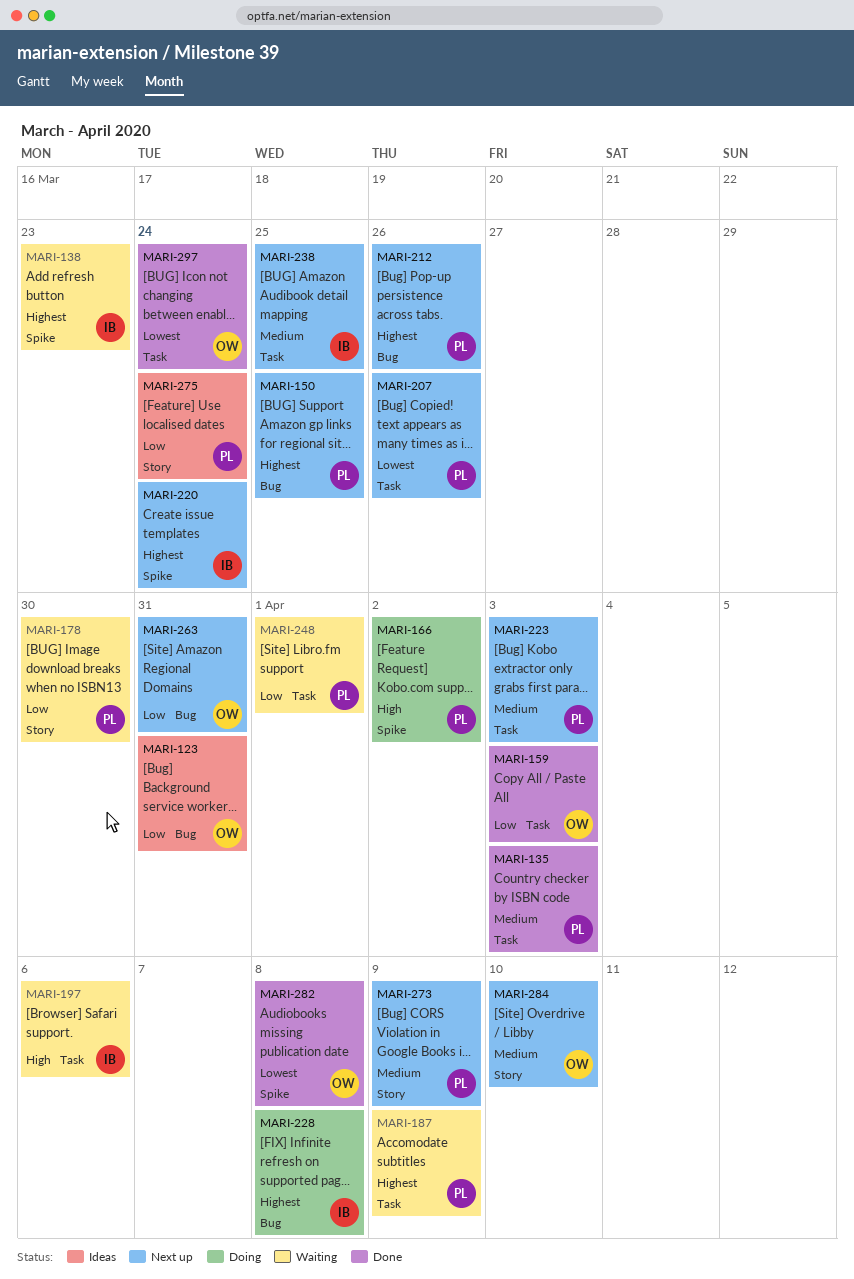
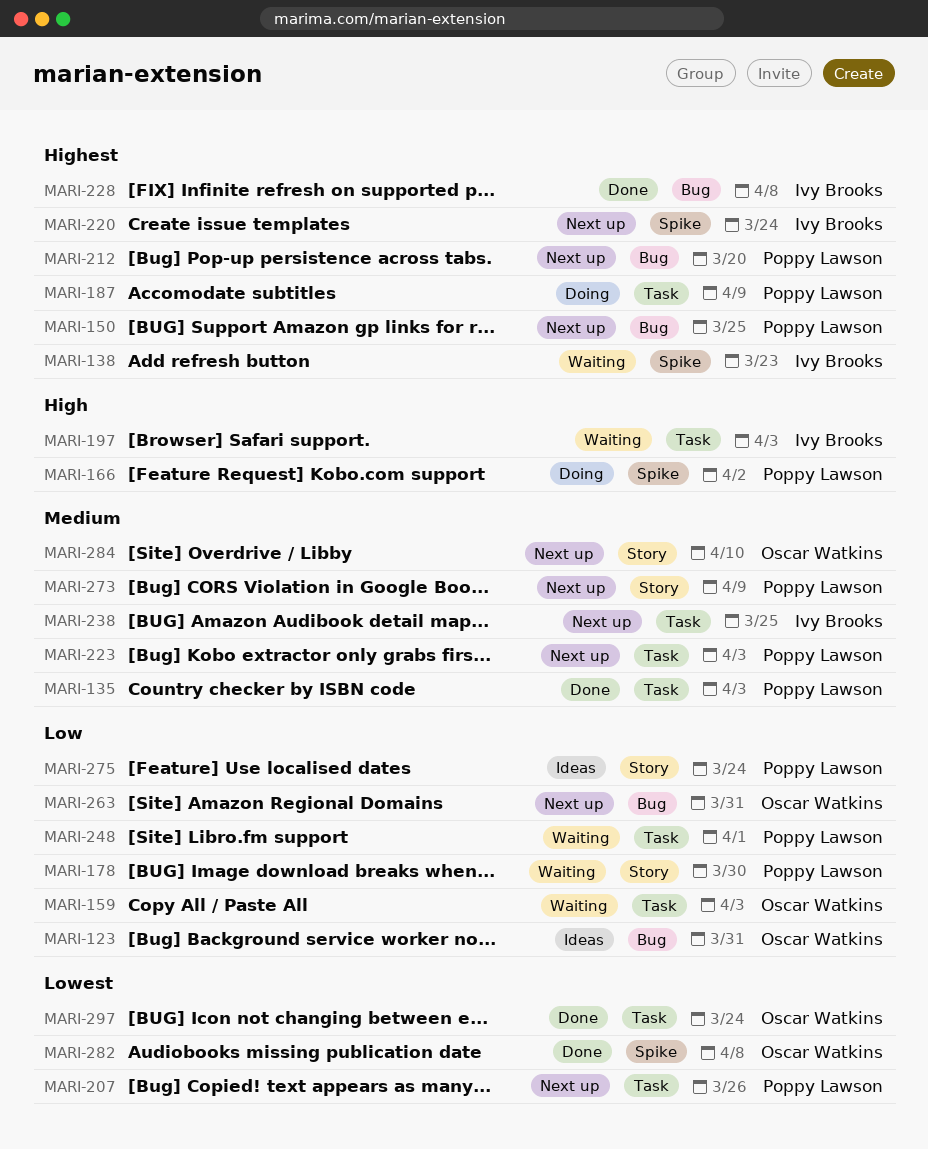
MARI-159, status: Done -> Waiting
MARI-187, status: Waiting -> Doing
MARI-197, due: Apr 6 -> Apr 3
MARI-212, due: Mar 26 -> Mar 20
MARI-228, status: Doing -> Done

